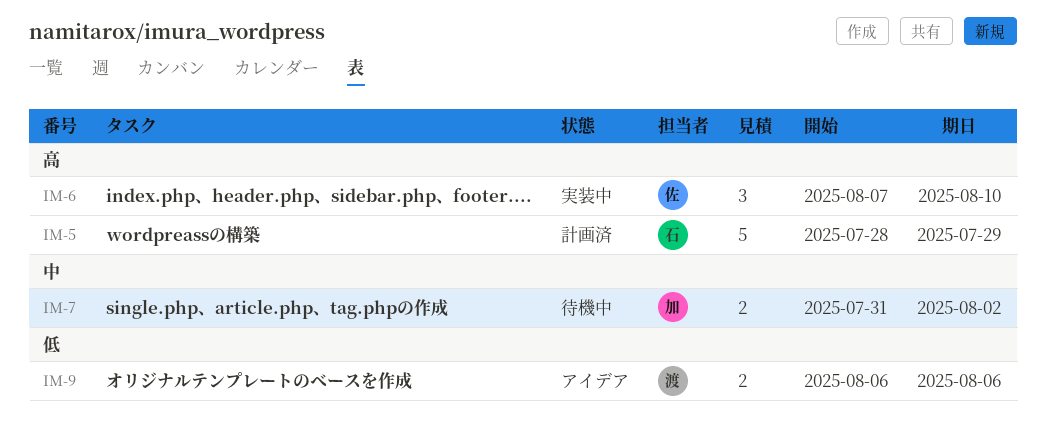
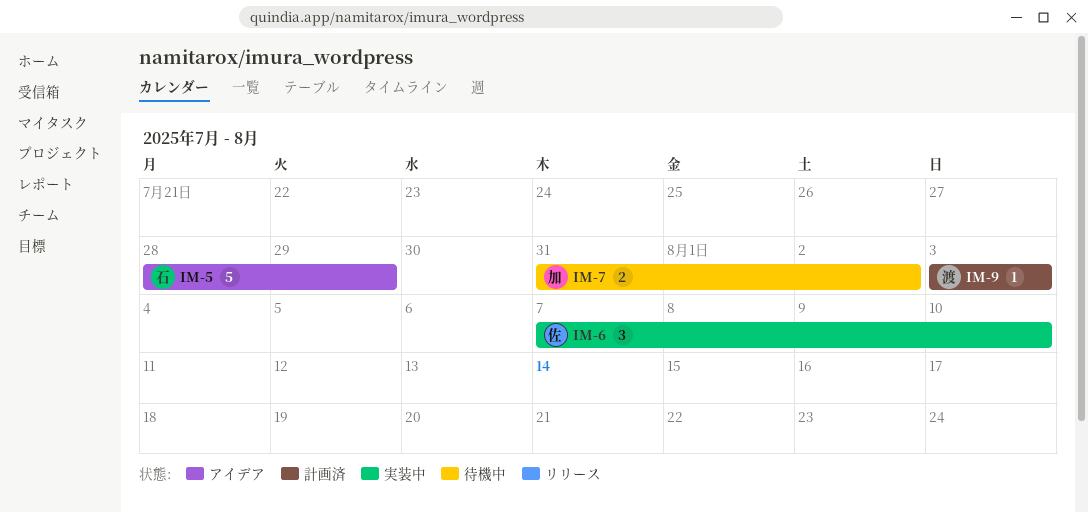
IM-5, status: 計画済 -> アイデア
IM-9, status: アイデア -> 計画済
IM-9, estimate: 2 -> 1
IM-9, start: Aug 6 -> Aug 3
IM-9, due: Aug 6 -> Aug 3

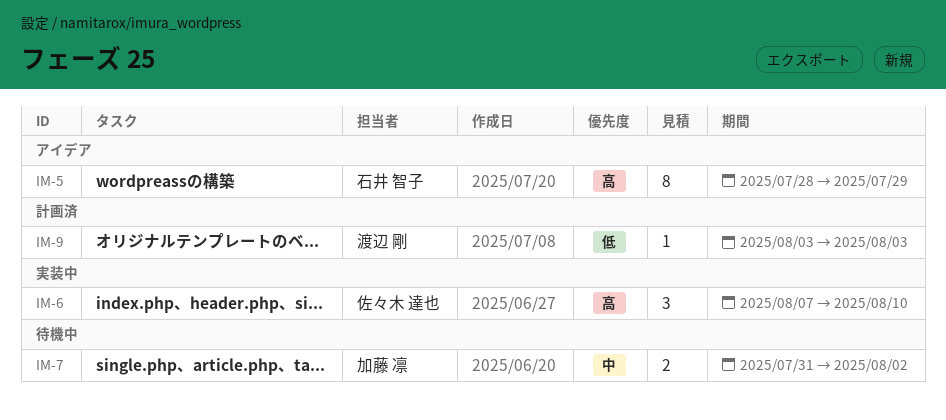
IM-5, estimate: 5 -> 8

